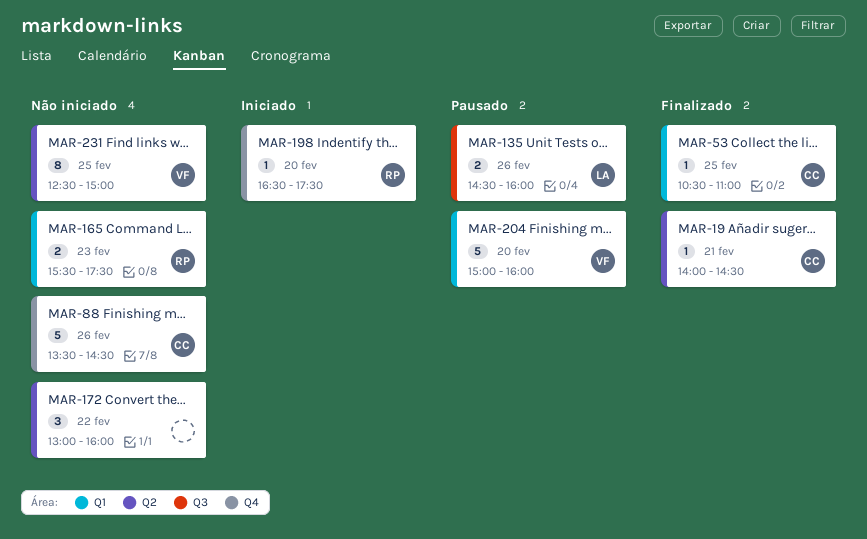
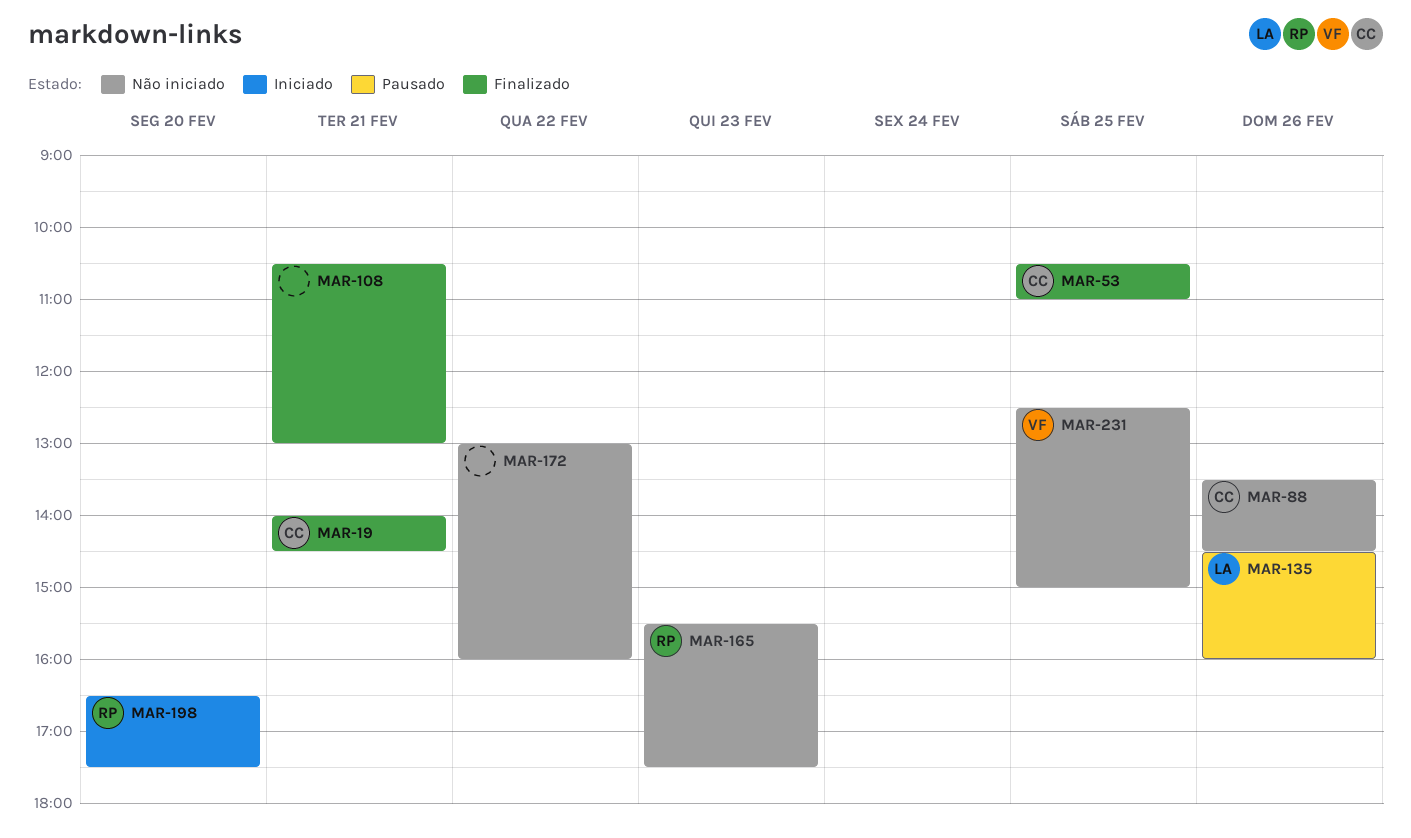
MAR-108: none -> present
MAR-204: present -> none

